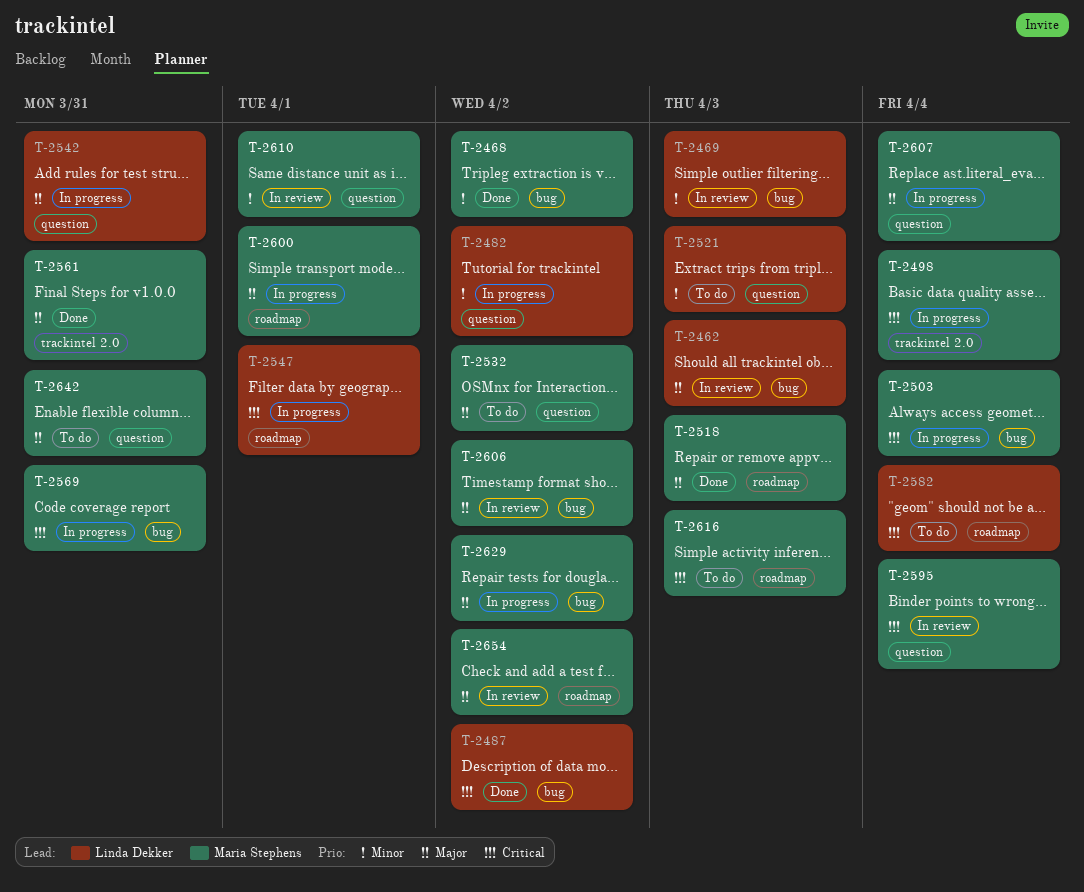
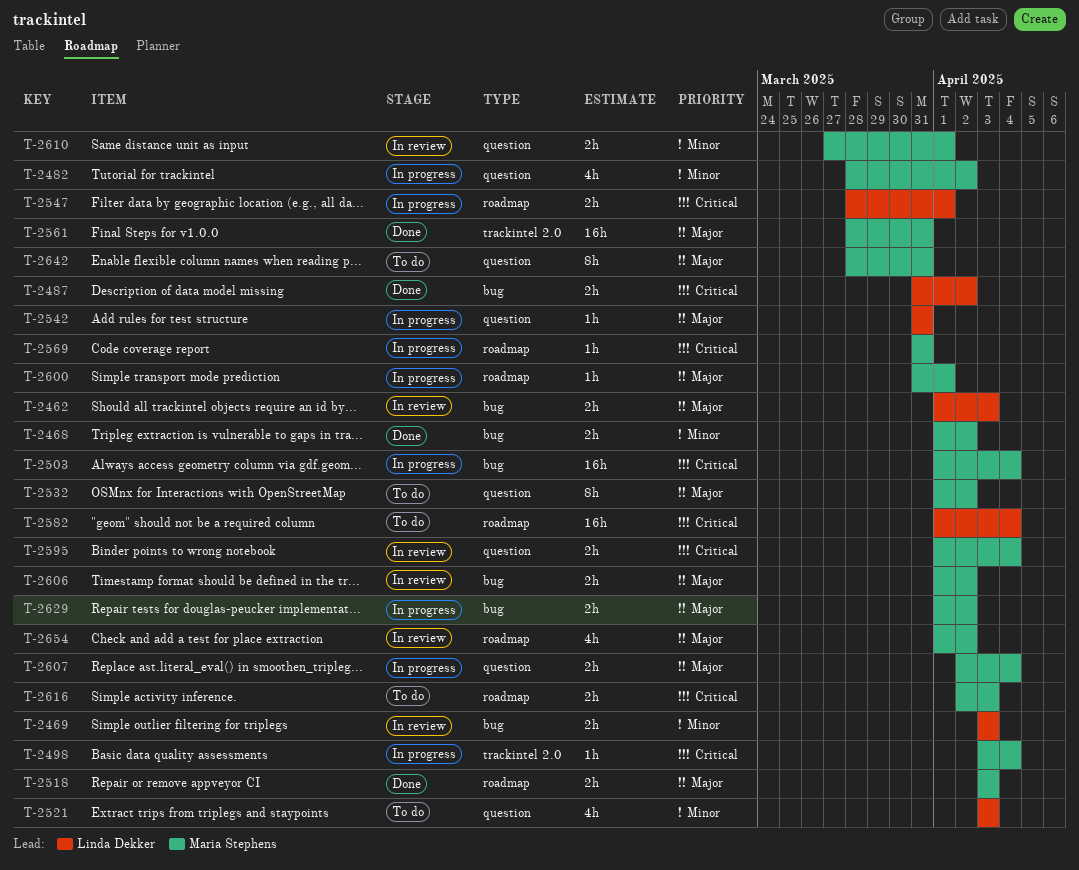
T-2482, owner: Linda Dekker -> Maria Stephens
T-2569, label: bug -> roadmap

